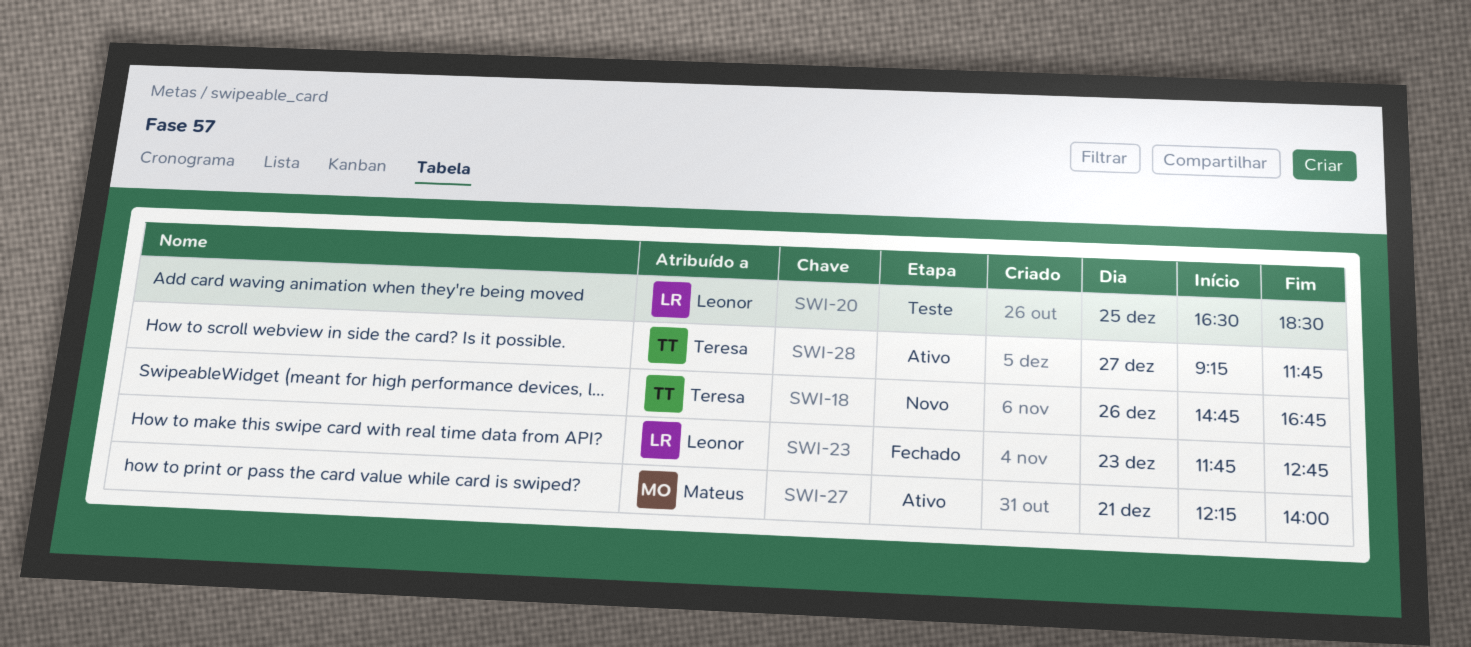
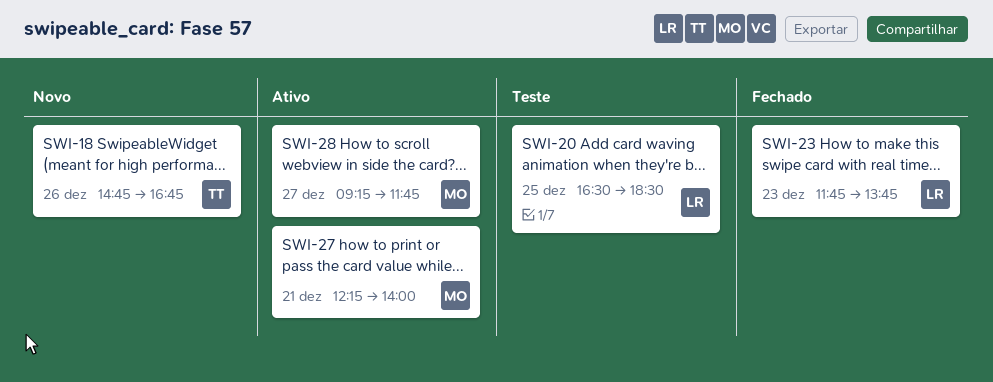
SWI-23, ends: 12:45 -> 13:45
SWI-28, owner: Teresa -> Mateus

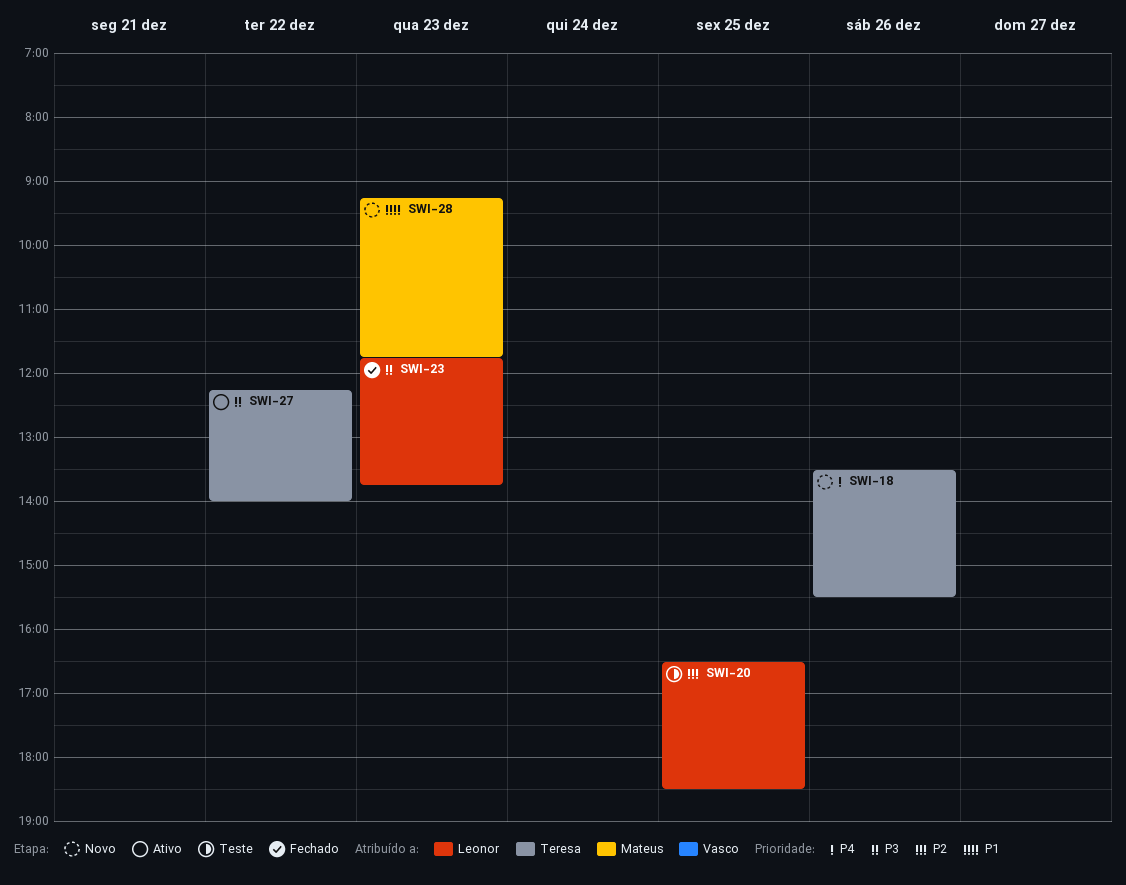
SWI-18, begins: 14:45 -> 13:30
SWI-18, ends: 16:45 -> 15:30
SWI-27, owner: Mateus -> Teresa
SWI-27, day: Dec 21 -> Dec 22
SWI-28, status: Ativo -> Novo
SWI-28, day: Dec 27 -> Dec 23

